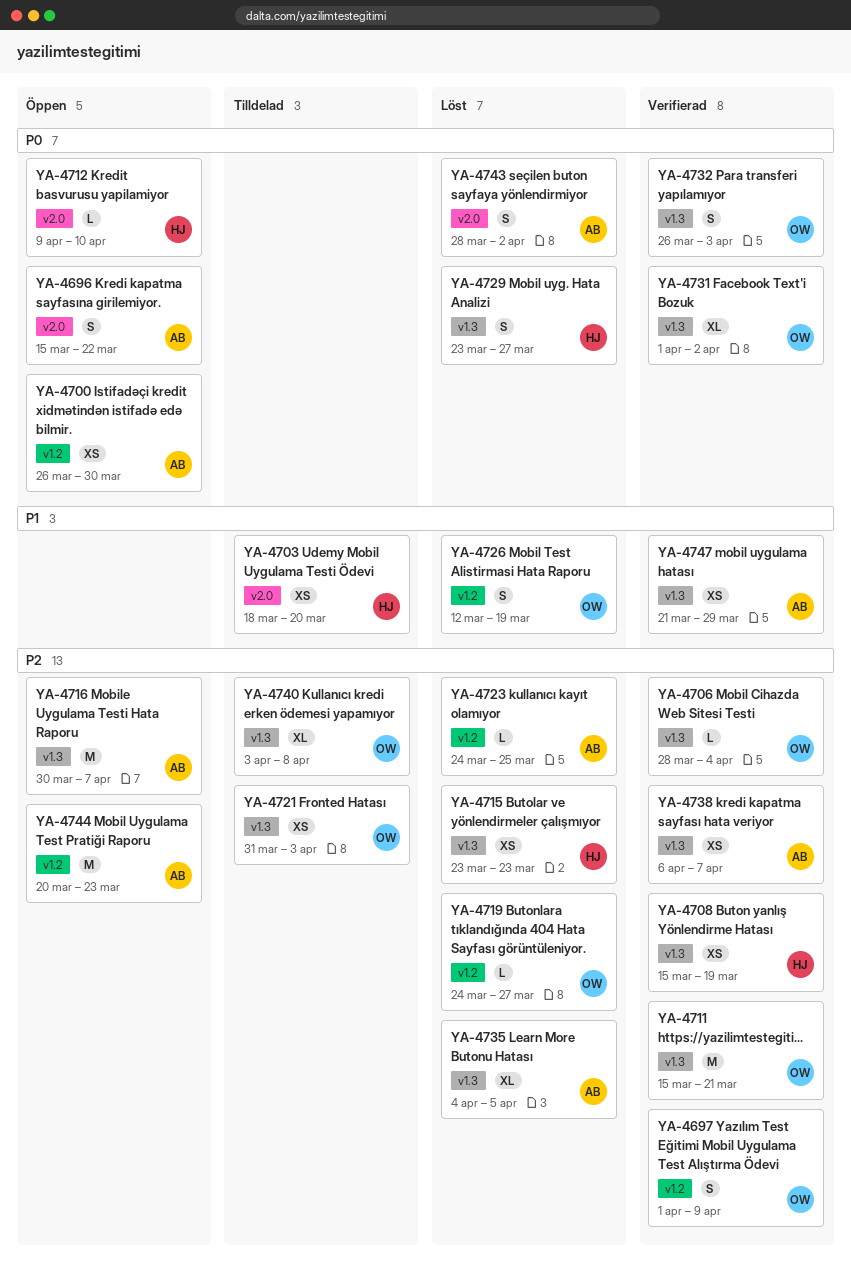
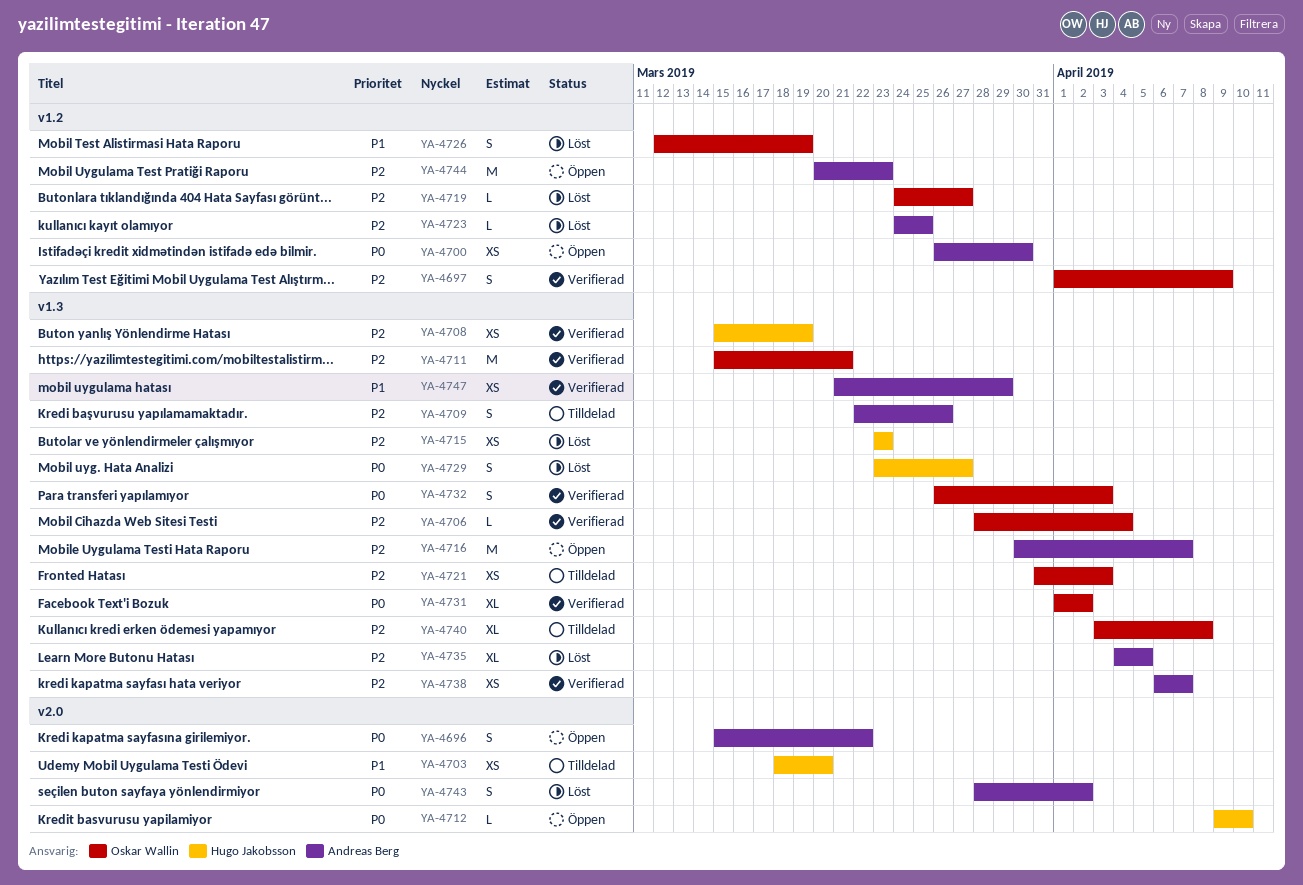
YA-4709: none -> present

